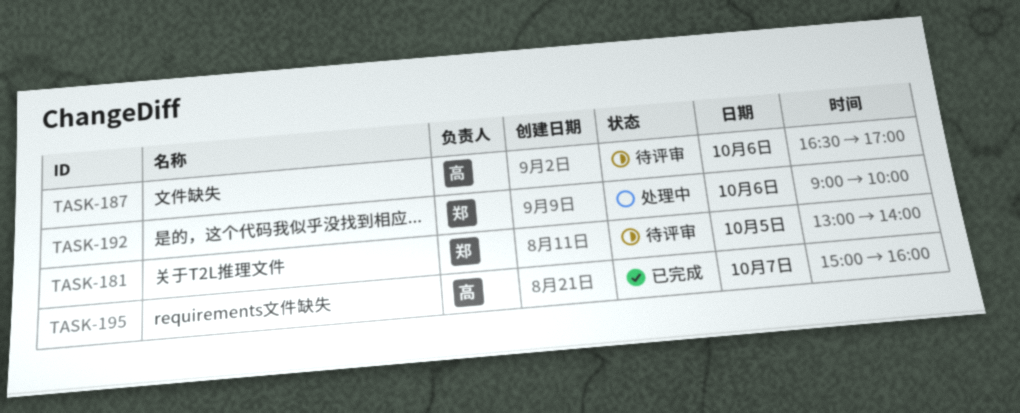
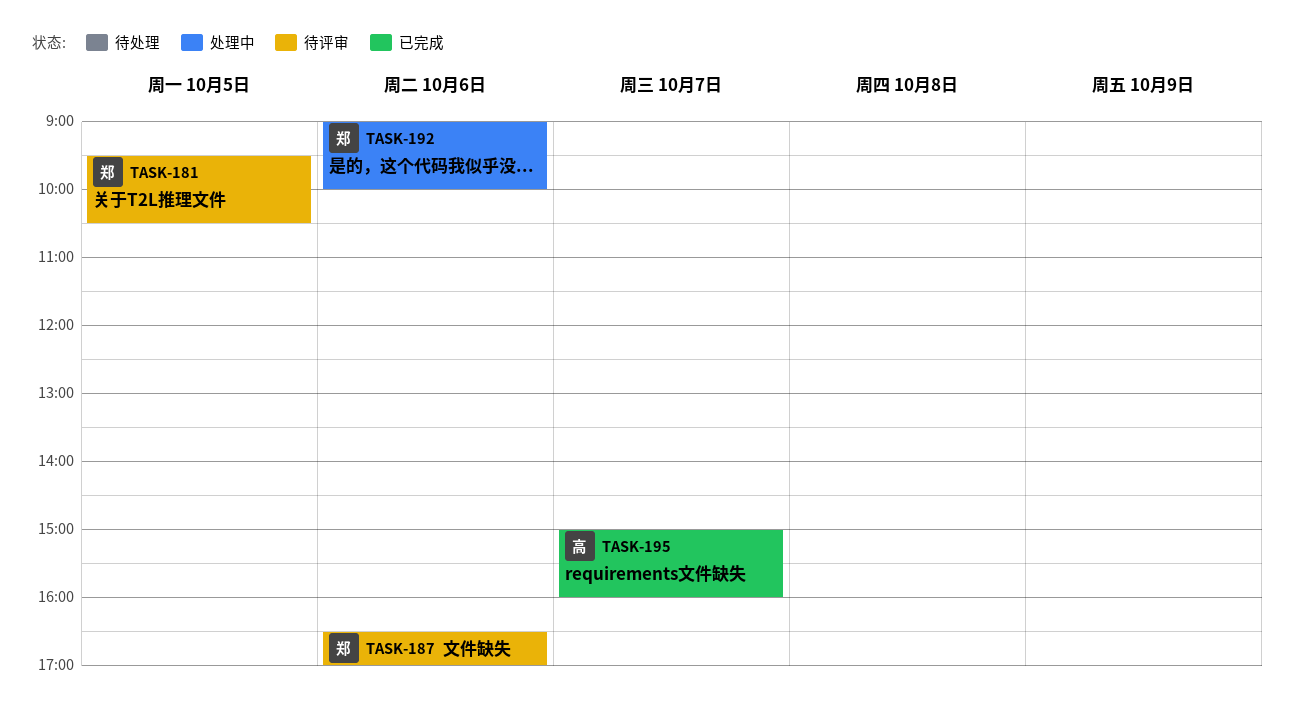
TASK-181, begins: 13:00 -> 09:30
TASK-181, ends: 14:00 -> 10:30
TASK-187, owner: 高 -> 郑

